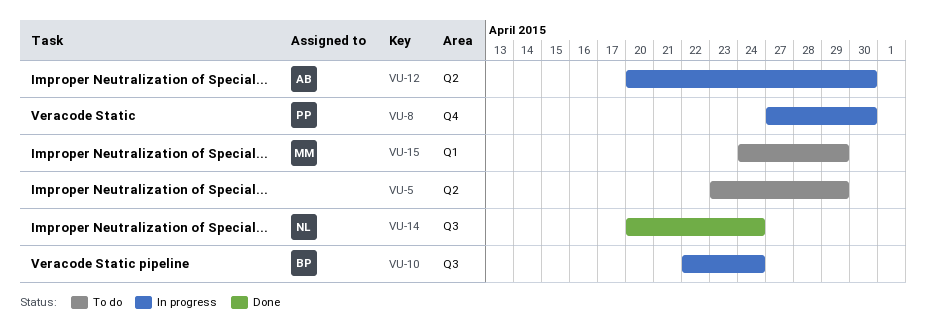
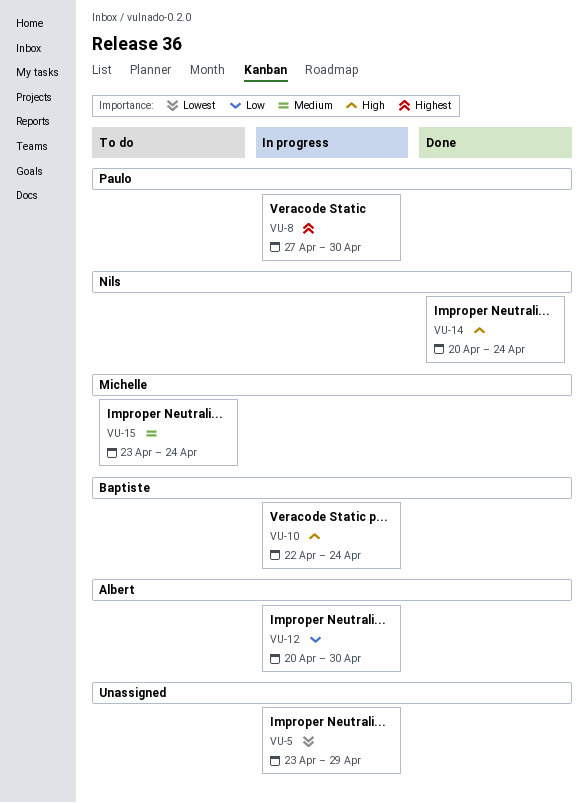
VU-5, status: To do -> In progress
VU-15, start: Apr 24 -> Apr 23
VU-15, due: Apr 29 -> Apr 24

